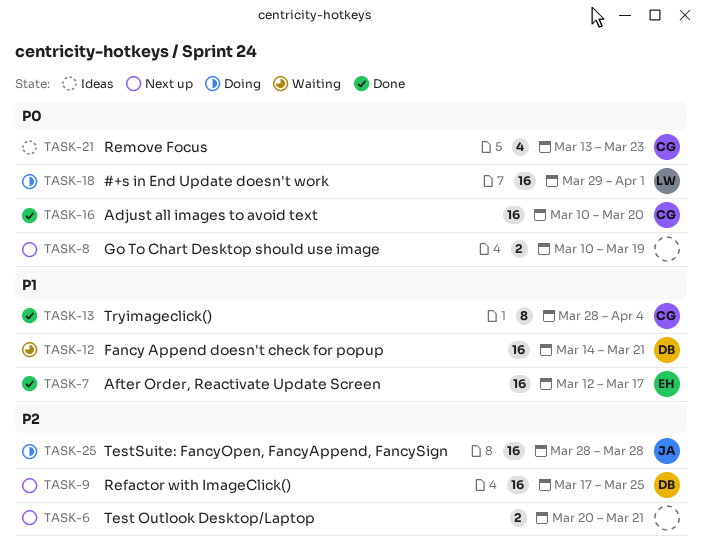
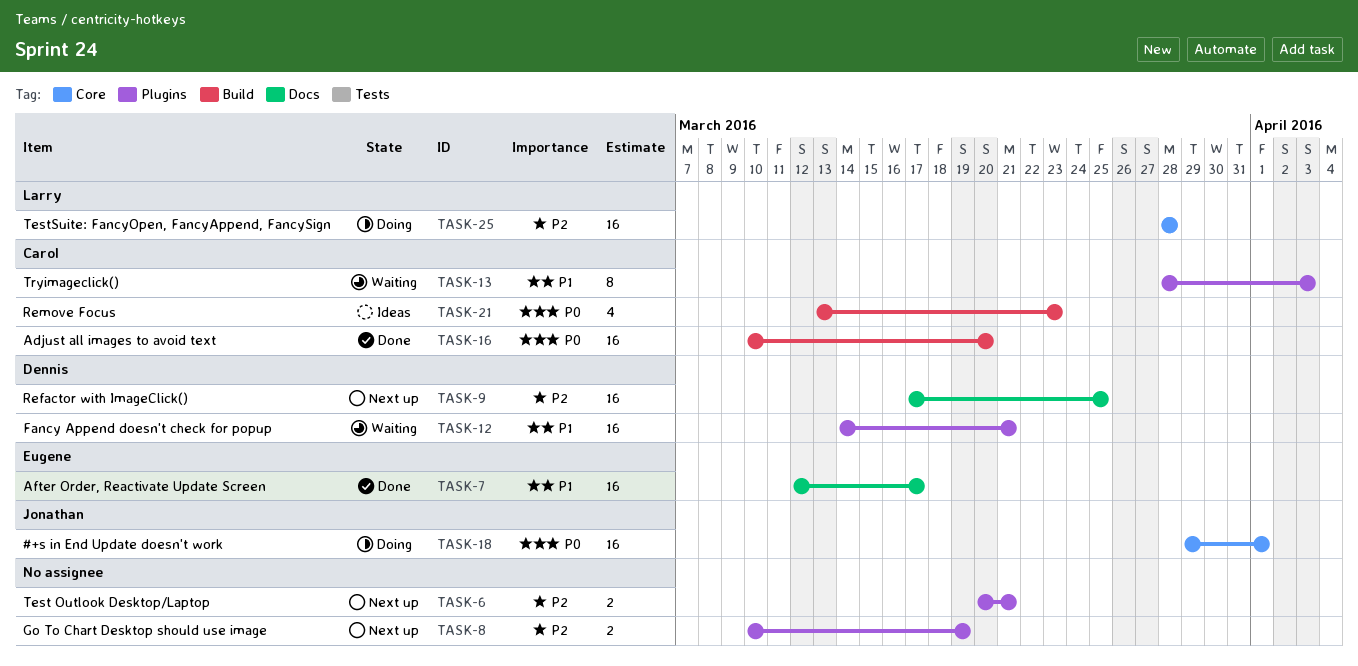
TASK-8, priority: P0 -> P2
TASK-13, status: Done -> Waiting
TASK-13, due: Apr 4 -> Apr 3
TASK-18, owner: Larry -> Jonathan
TASK-25, owner: Jonathan -> Larry

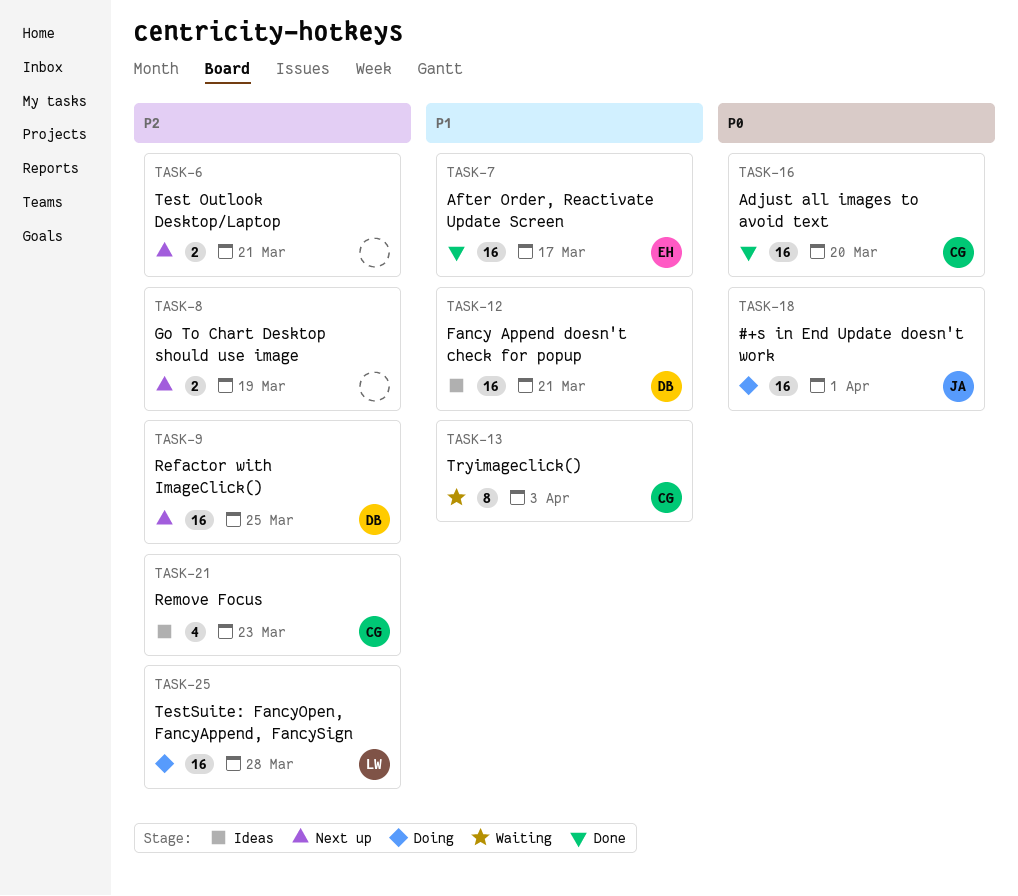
TASK-12, status: Waiting -> Ideas
TASK-21, priority: P0 -> P2

